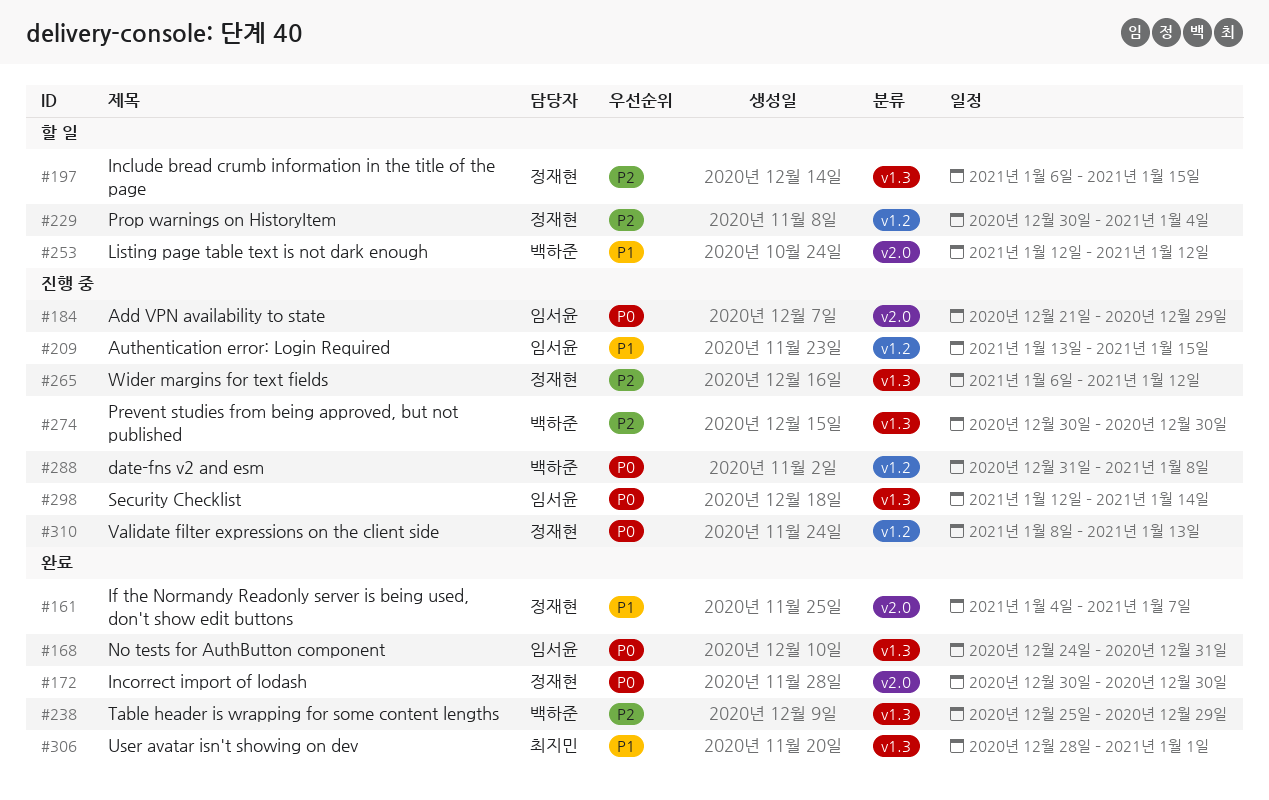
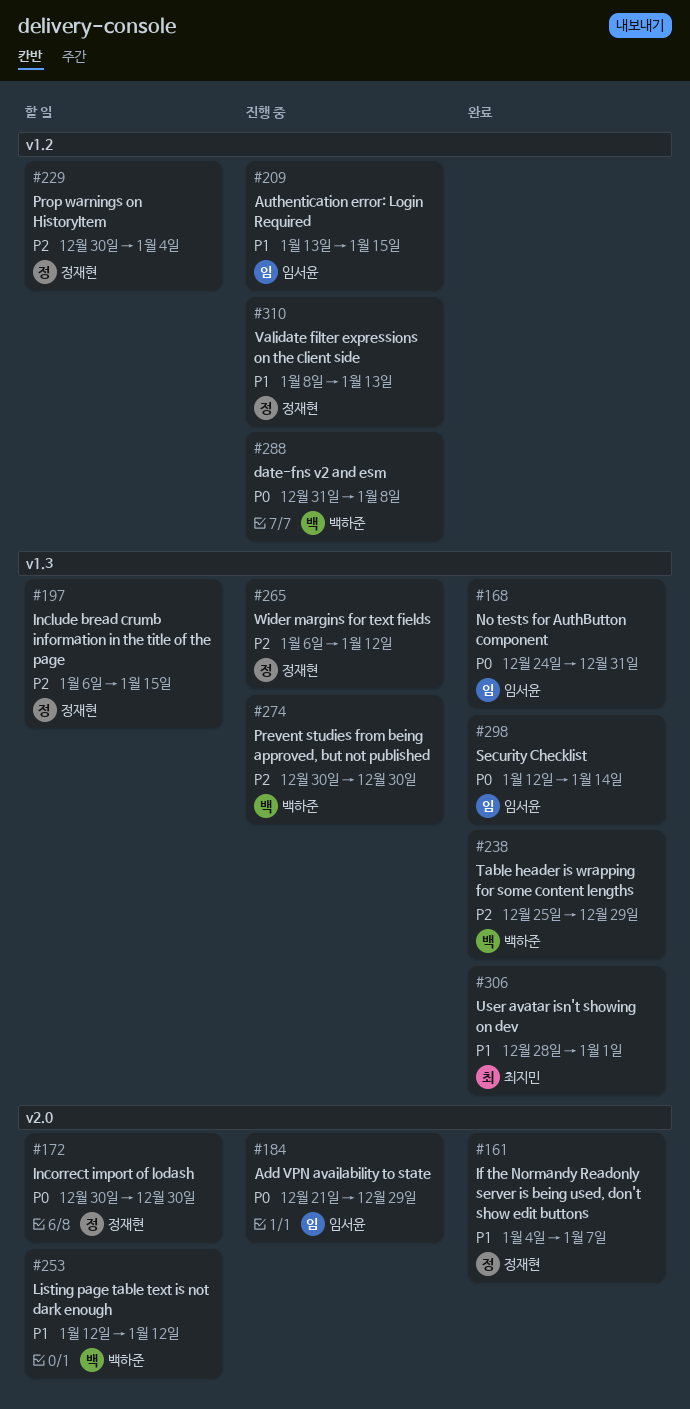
#172, status: 완료 -> 할 일
#298, status: 진행 중 -> 완료
#310, priority: P0 -> P1

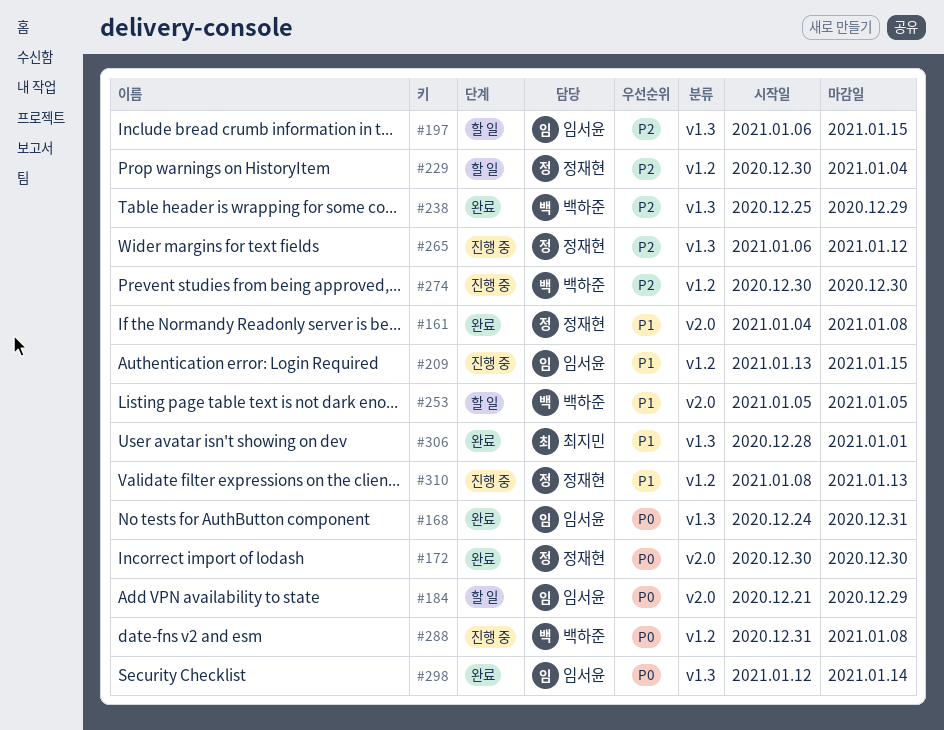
#161, due: Jan 7 -> Jan 8
#172, status: 할 일 -> 완료
#184, status: 진행 중 -> 할 일
#197, owner: 정재현 -> 임서윤
#253, start: Jan 12 -> Jan 5
#253, due: Jan 12 -> Jan 5
#274, label: v1.3 -> v1.2

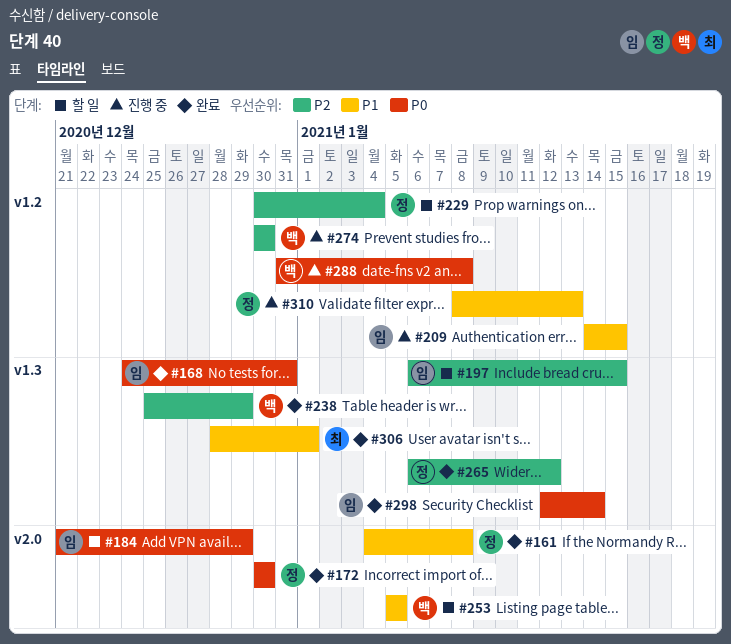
#209, start: Jan 13 -> Jan 14
#265, status: 진행 중 -> 완료

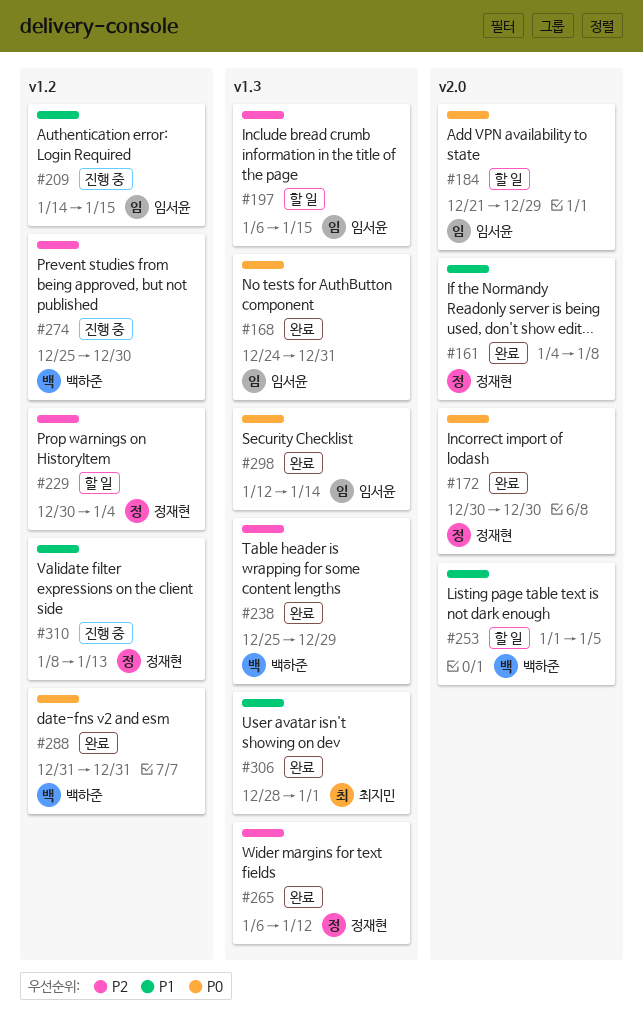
#253, start: Jan 5 -> Jan 1
#274, start: Dec 30 -> Dec 25
#288, status: 진행 중 -> 완료
#288, due: Jan 8 -> Dec 31

